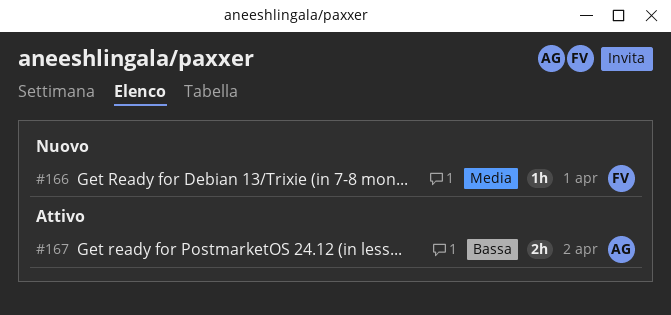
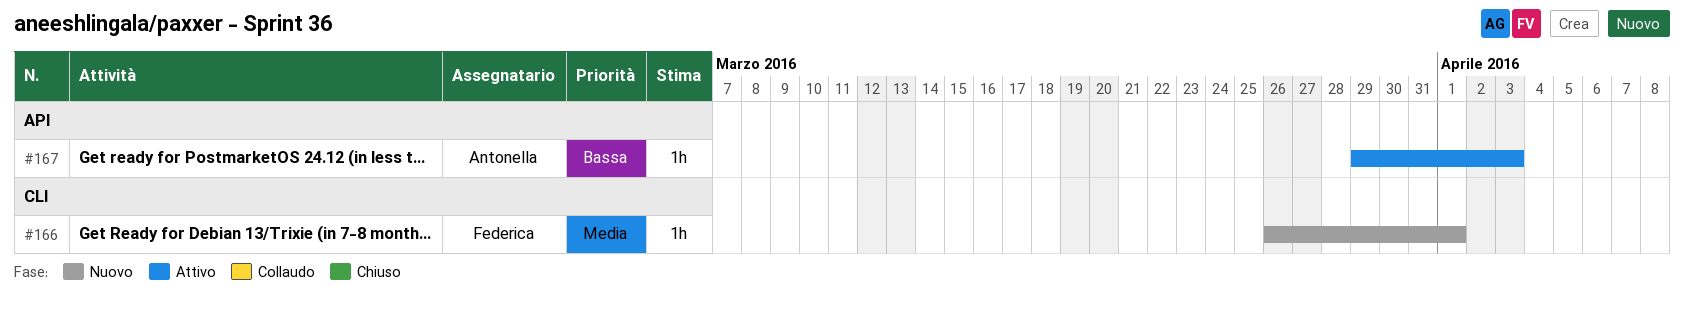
#167, estimate: 2h -> 1h
#167, due: Apr 2 -> Apr 3

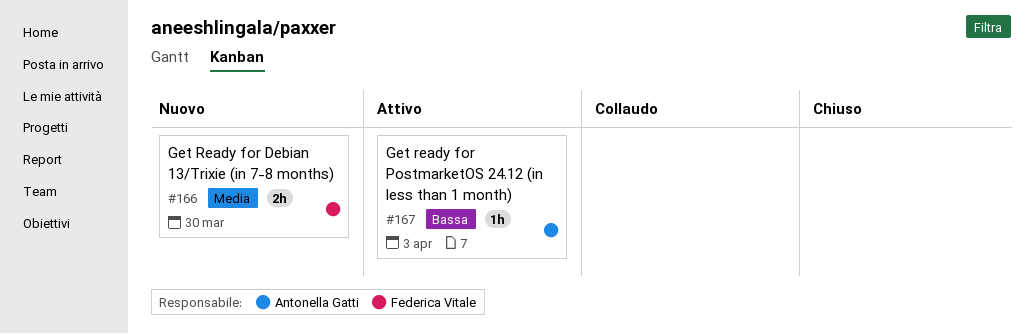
#166, estimate: 1h -> 2h
#166, due: Apr 1 -> Mar 30

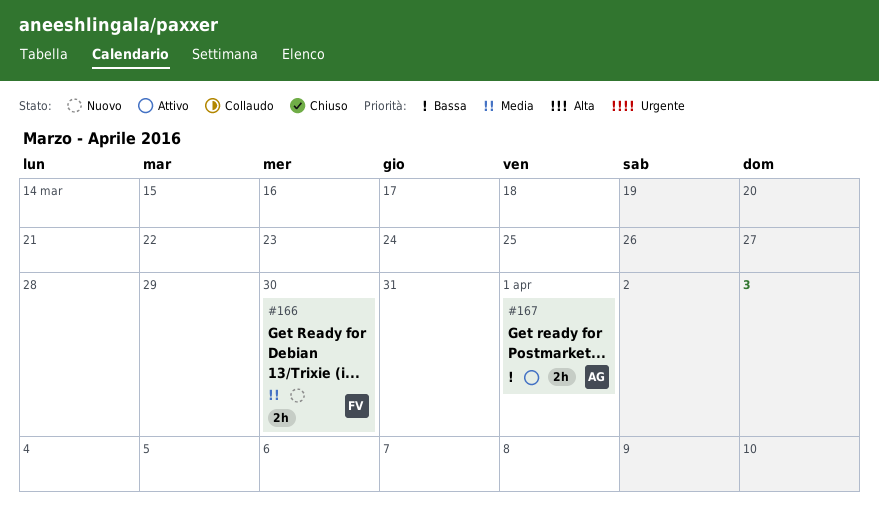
#167, estimate: 1h -> 2h
#167, due: Apr 3 -> Apr 1

